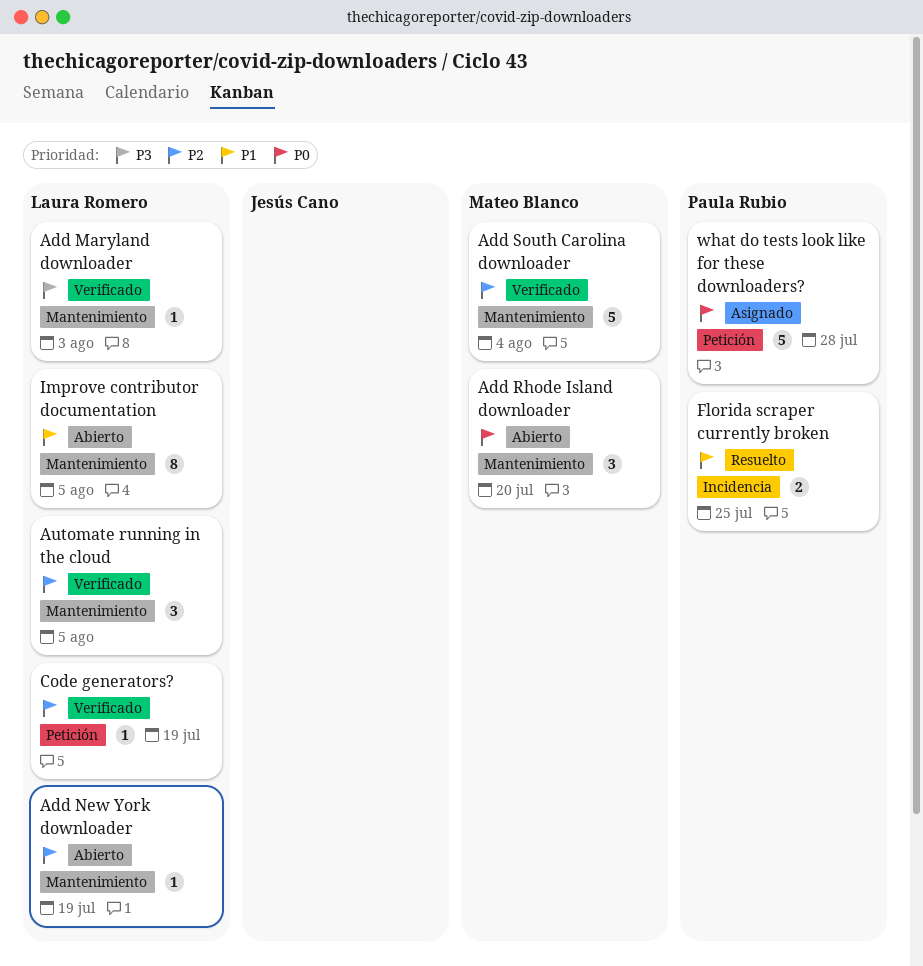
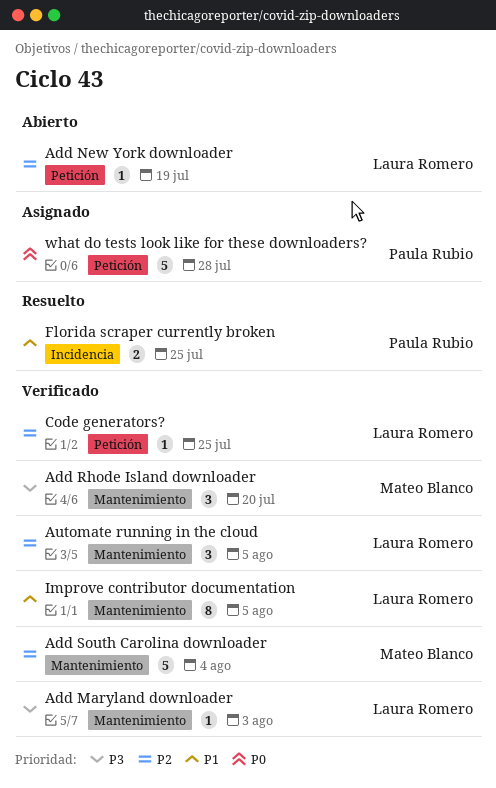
Add New York downloader, label: Mantenimiento -> Petición
Add Rhode Island downloader, status: Abierto -> Verificado
Add Rhode Island downloader, priority: P0 -> P3
Code generators?, due: Jul 19 -> Jul 25
Improve contributor documentation, status: Abierto -> Verificado

